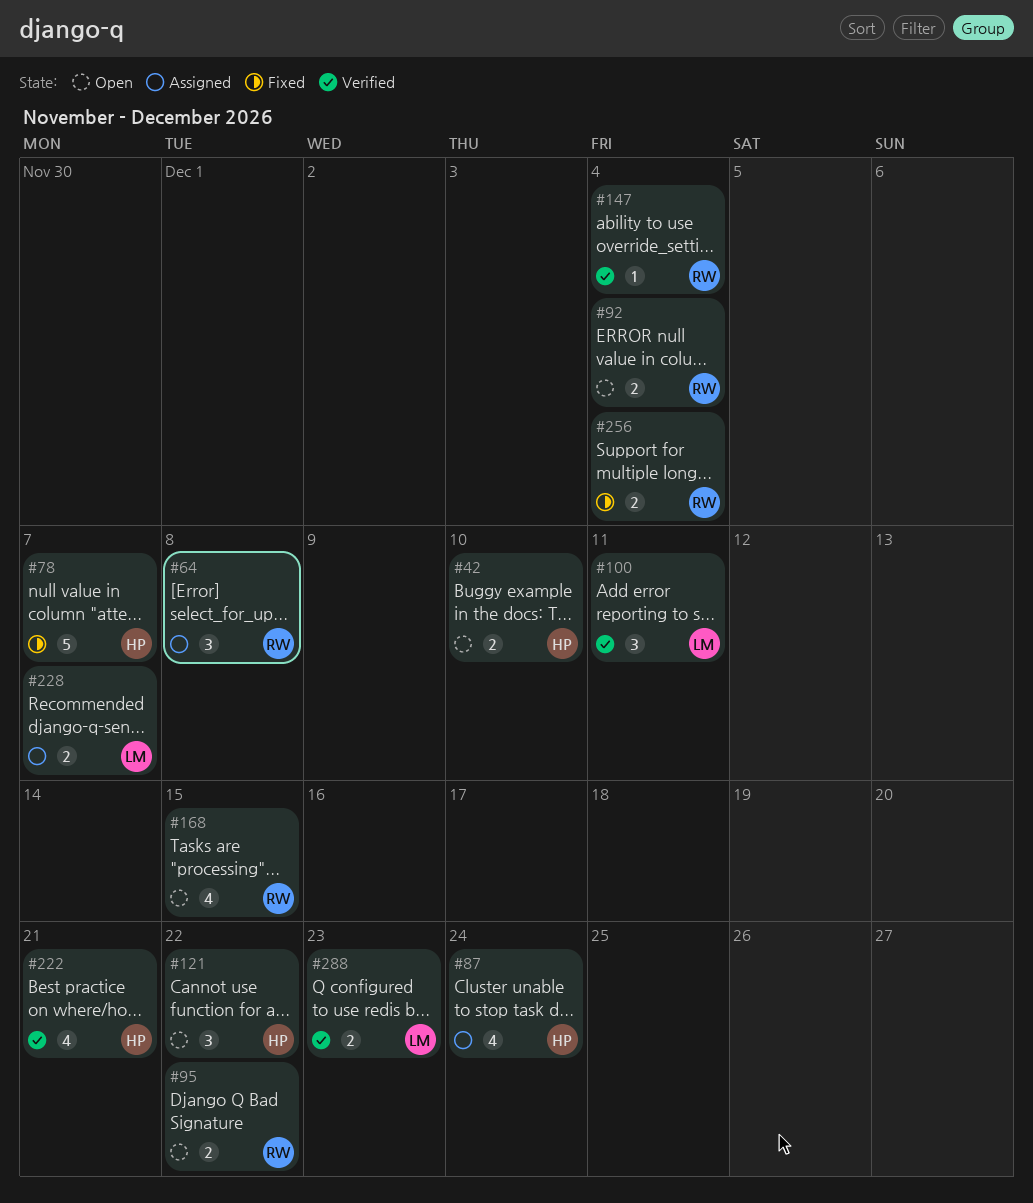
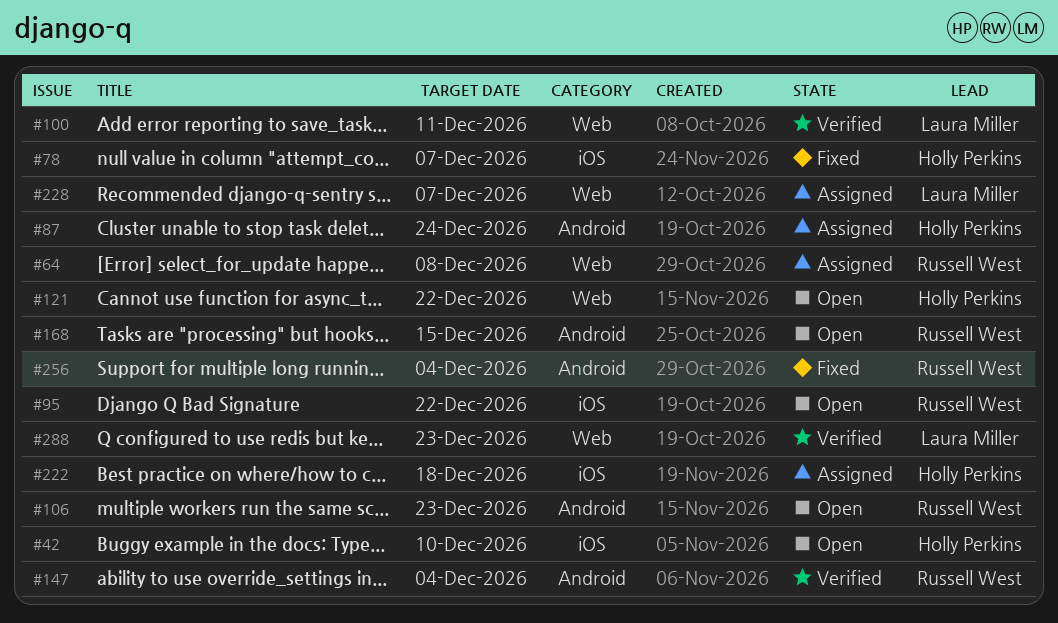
#92: present -> none
#106: none -> present
#222, status: Verified -> Assigned
#222, due: Dec 21 -> Dec 18

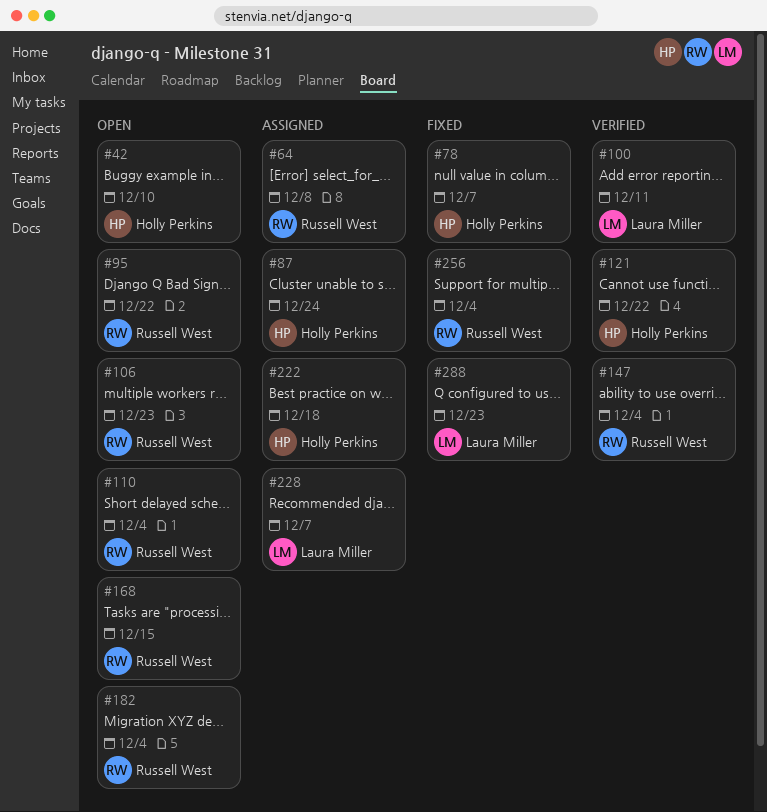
#110: none -> present
#121, status: Open -> Verified
#182: none -> present
#288, status: Verified -> Fixed

